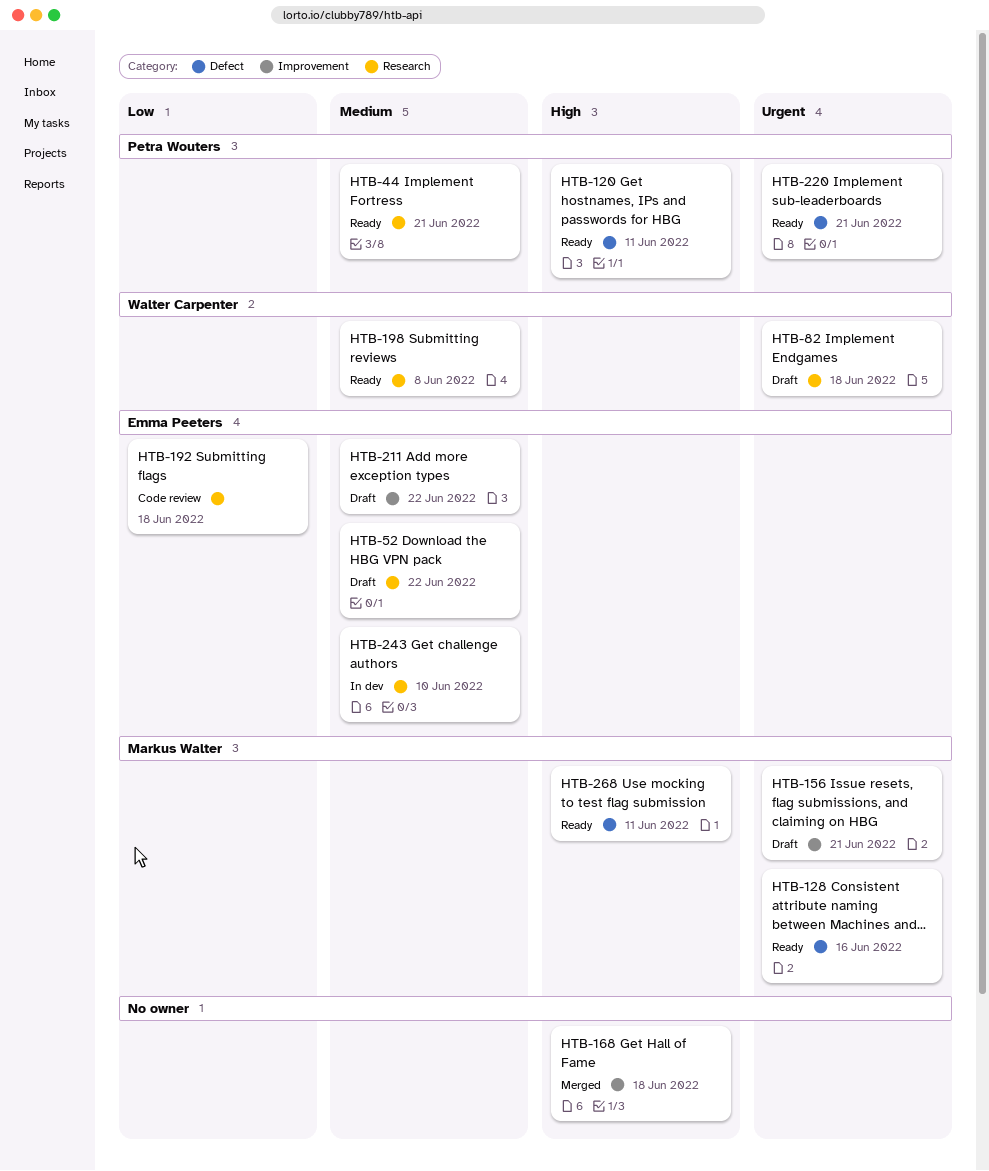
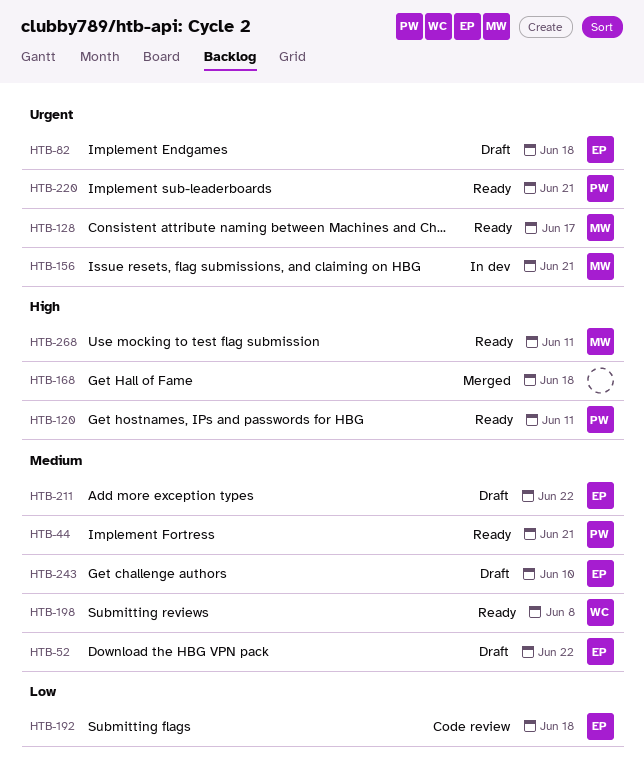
HTB-82, owner: Walter Carpenter -> Emma Peeters
HTB-128, due: Jun 16 -> Jun 17
HTB-156, status: Draft -> In dev
HTB-243, status: In dev -> Draft

